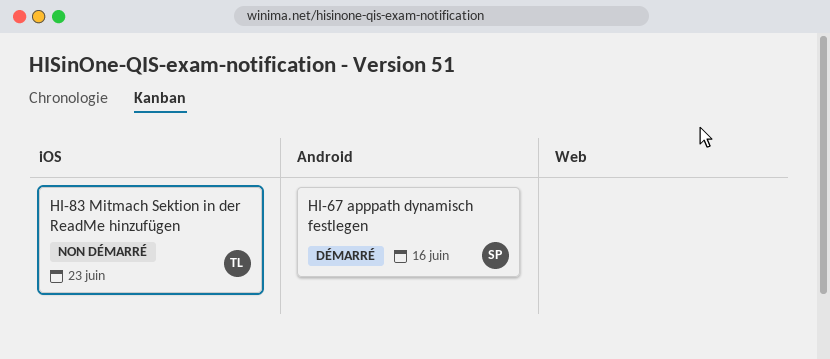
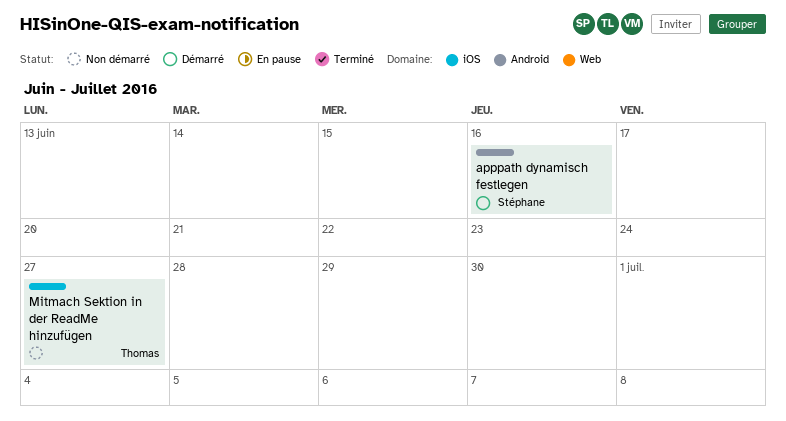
Mitmach Sektion in der ReadMe hinzufügen, due: Jun 23 -> Jun 27

